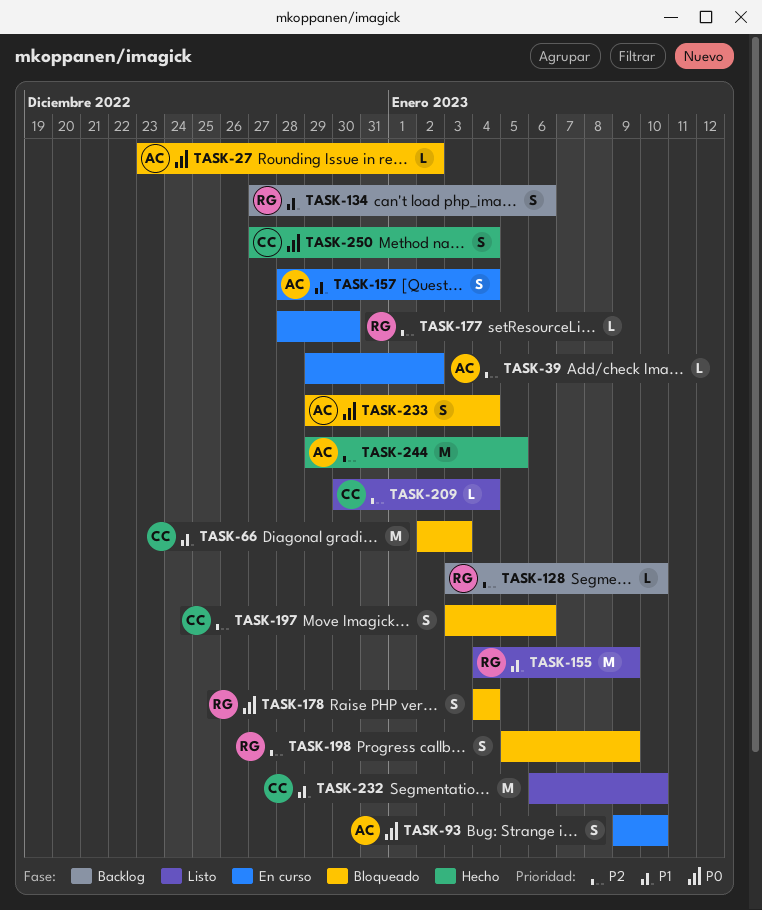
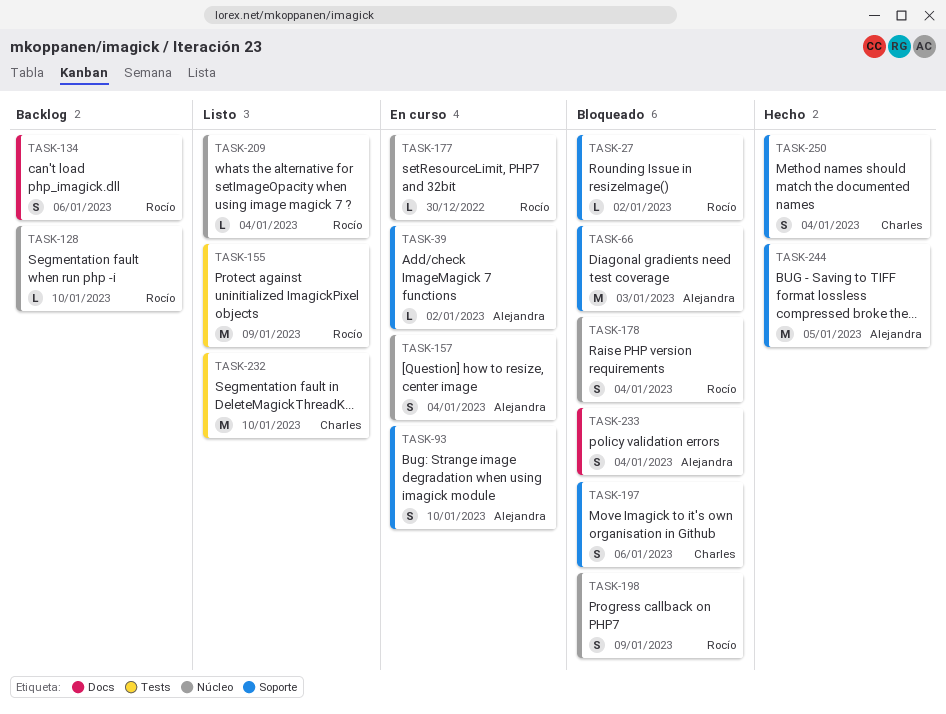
TASK-27, owner: Alejandra -> Rocío
TASK-66, owner: Charles -> Alejandra
TASK-209, owner: Charles -> Rocío

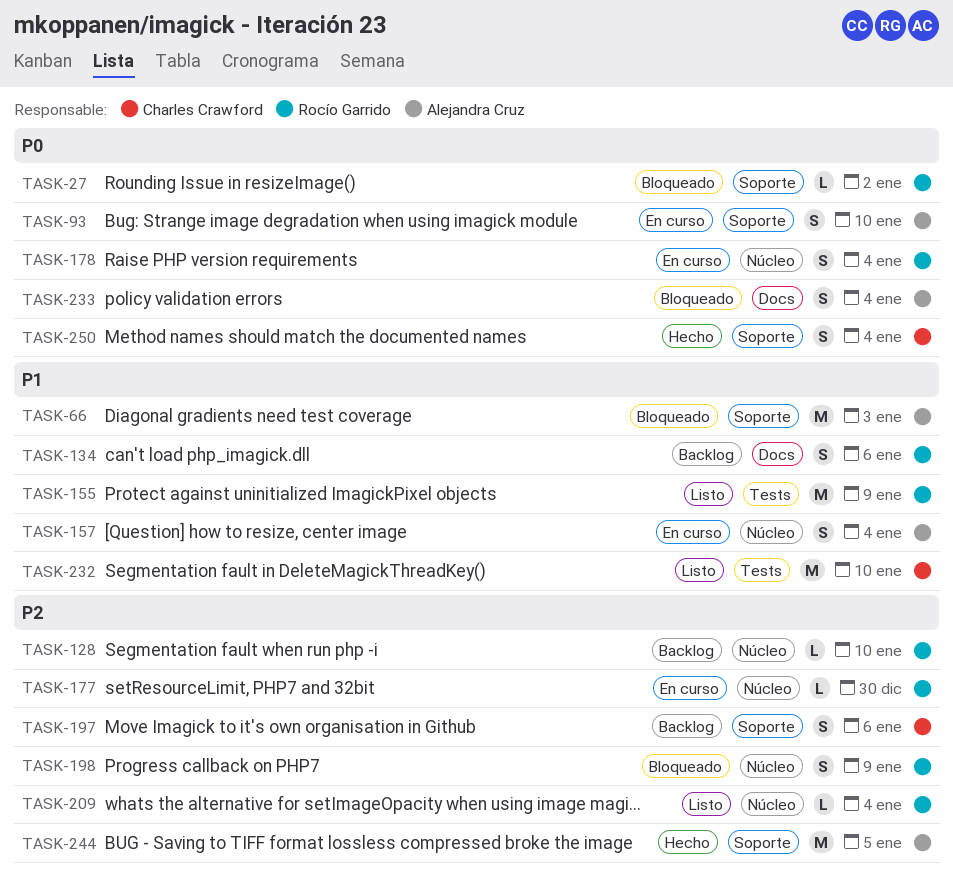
TASK-39: present -> none
TASK-178, status: Bloqueado -> En curso
TASK-197, status: Bloqueado -> Backlog

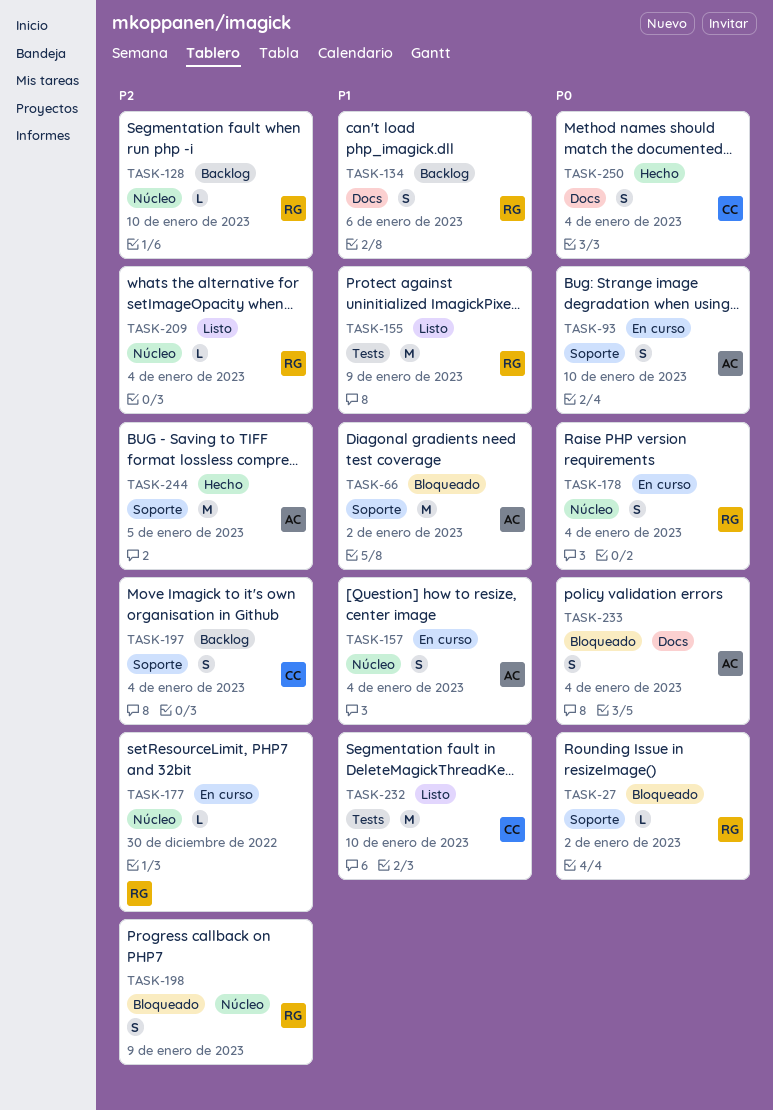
TASK-66, due: Jan 3 -> Jan 2
TASK-197, due: Jan 6 -> Jan 4
TASK-250, label: Soporte -> Docs

